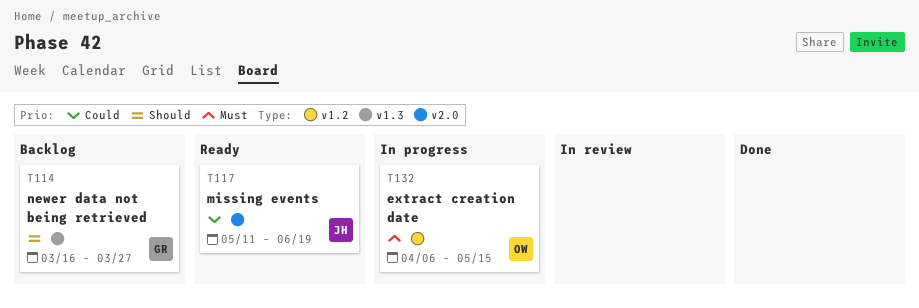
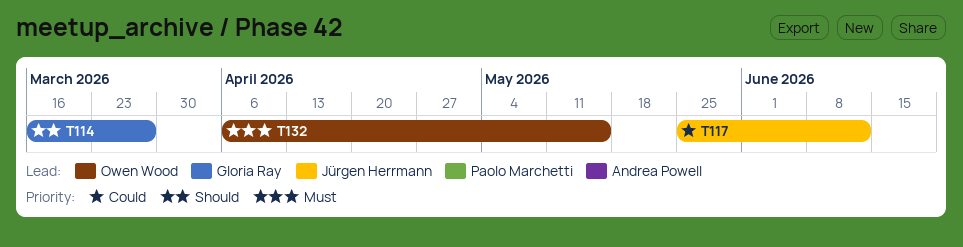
T117, start: May 11 -> May 25
T117, due: Jun 19 -> Jun 12

